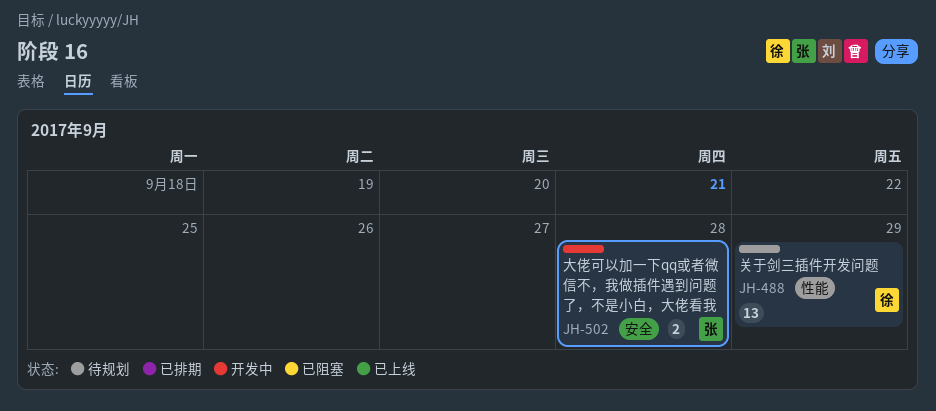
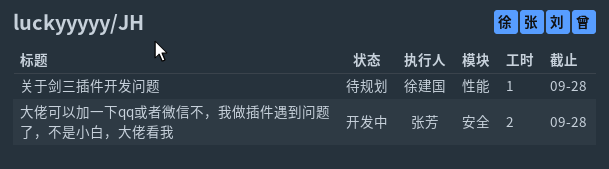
关于剑三插件开发问题, estimate: 13 -> 1
关于剑三插件开发问题, due: Sep 29 -> Sep 28

